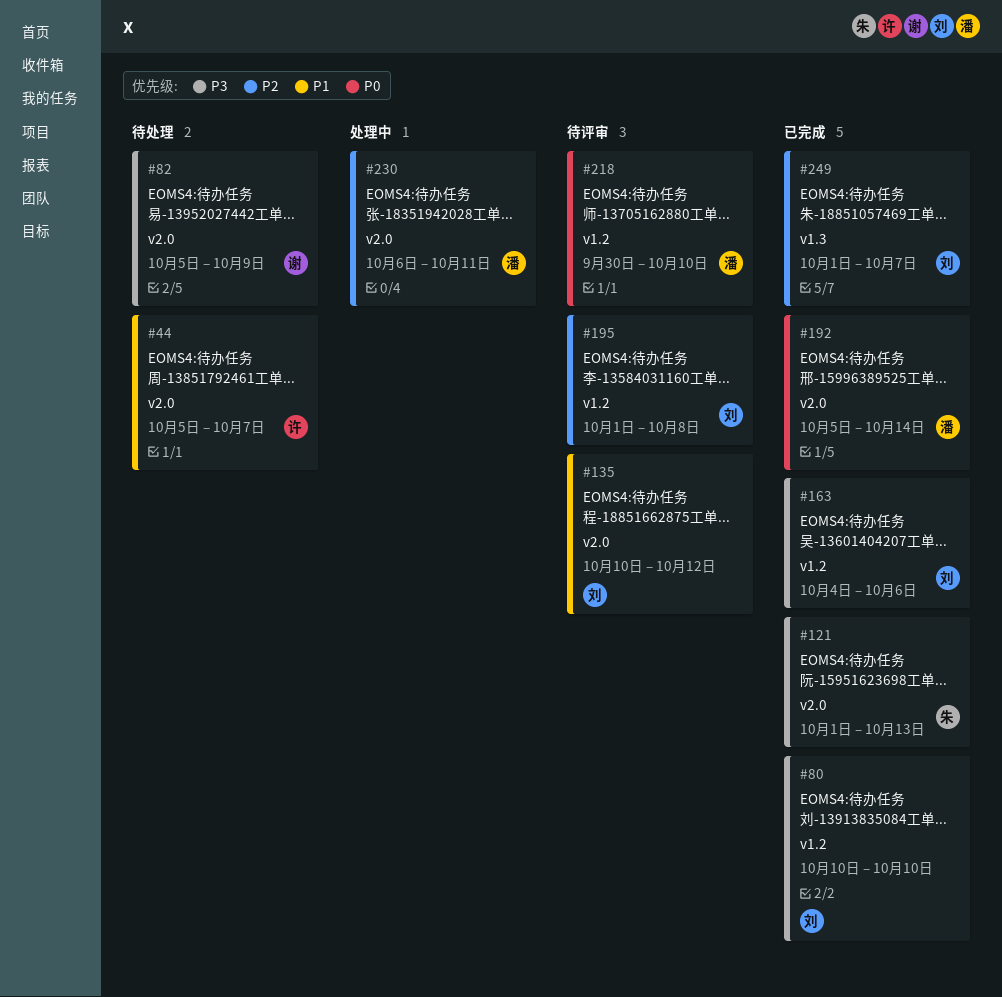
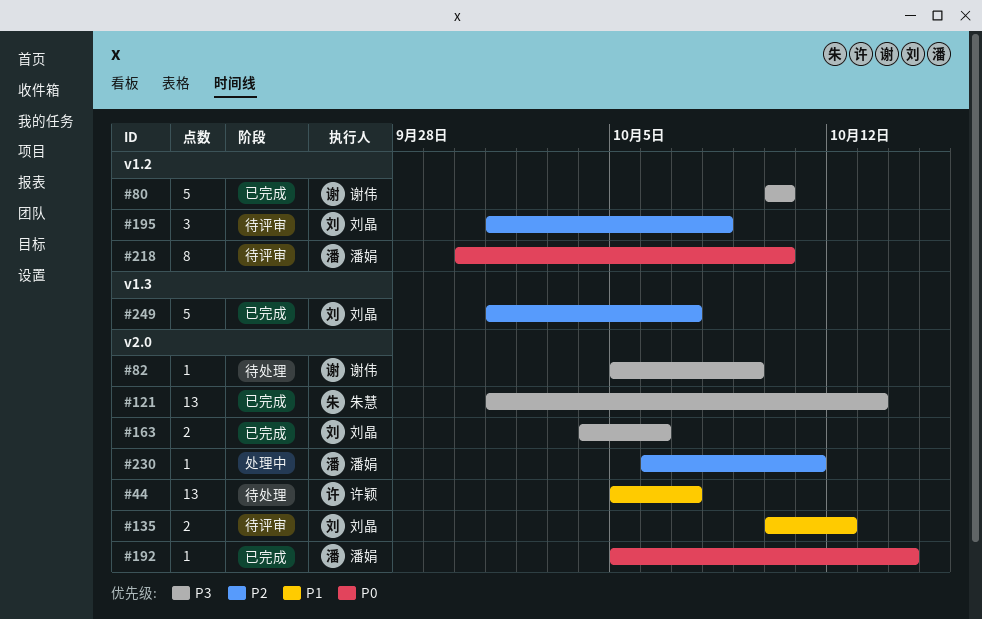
#80, owner: 刘晶 -> 谢伟
#163, label: v1.2 -> v2.0

